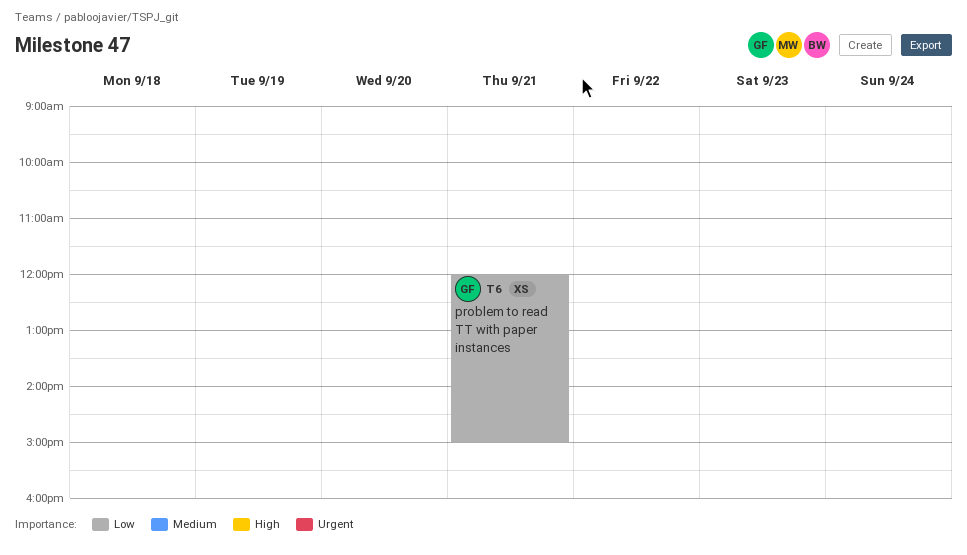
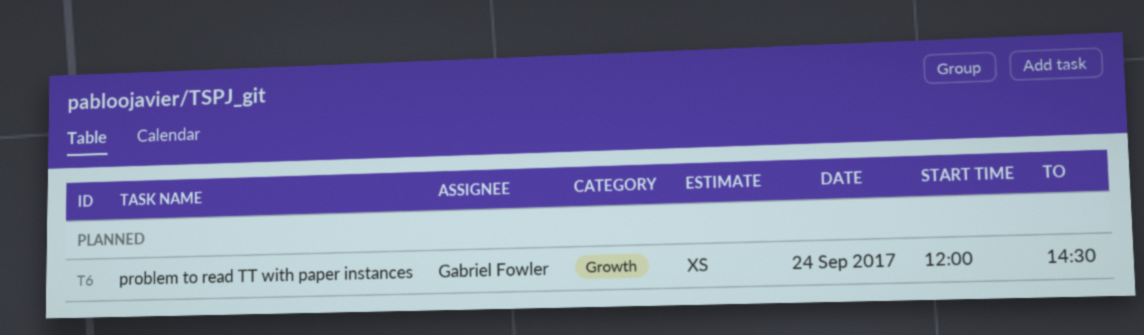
T6, day: Sep 21 -> Sep 24
T6, ends: 15:00 -> 14:30

